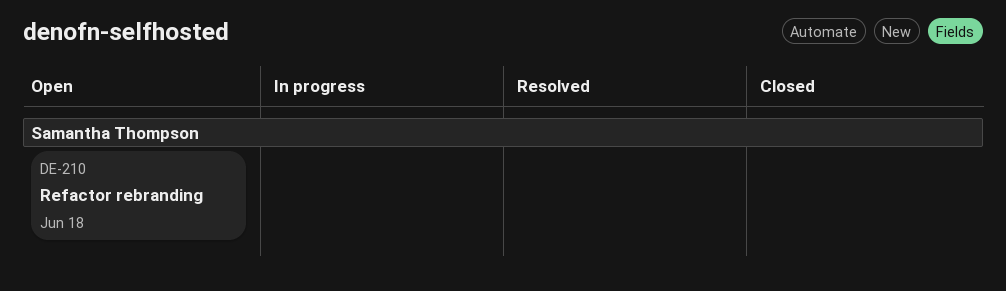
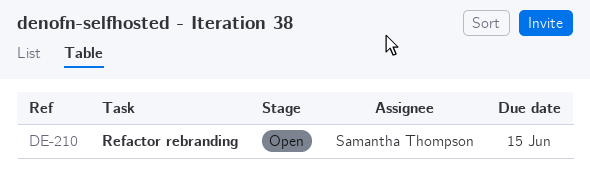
DE-210, due: Jun 18 -> Jun 15

